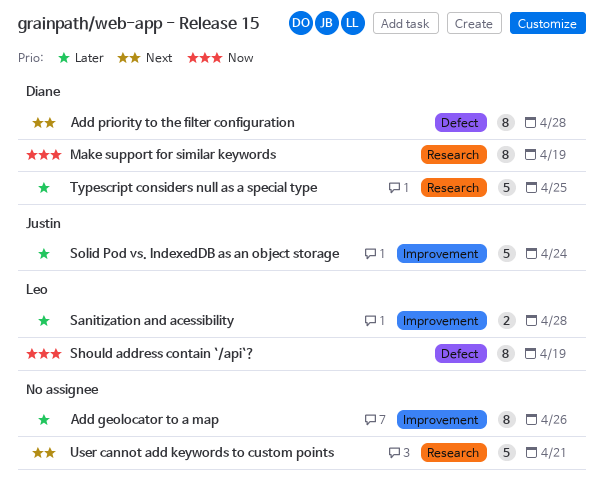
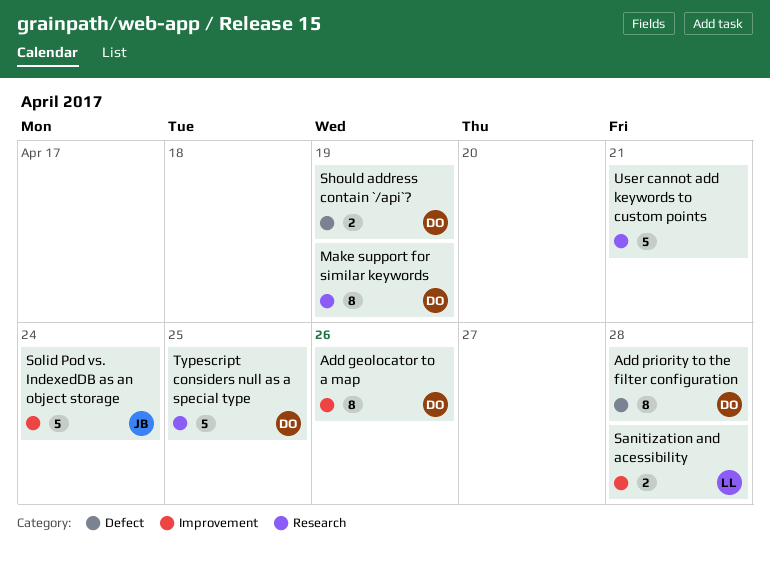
Add geolocator to a map, owner: none -> Diane
Should address contain `/api`?, owner: Leo -> Diane
Should address contain `/api`?, estimate: 8 -> 2

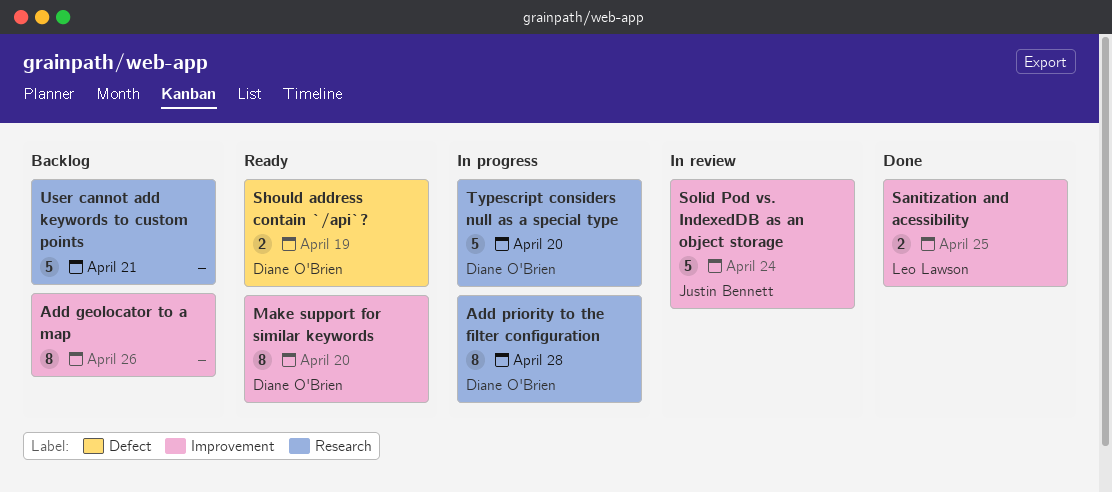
Add geolocator to a map, owner: Diane O'Brien -> none
Add priority to the filter configuration, label: Defect -> Research
Make support for similar keywords, label: Research -> Improvement
Make support for similar keywords, due: Apr 19 -> Apr 20
Sanitization and acessibility, due: Apr 28 -> Apr 25
Typescript considers null as a special type, due: Apr 25 -> Apr 20

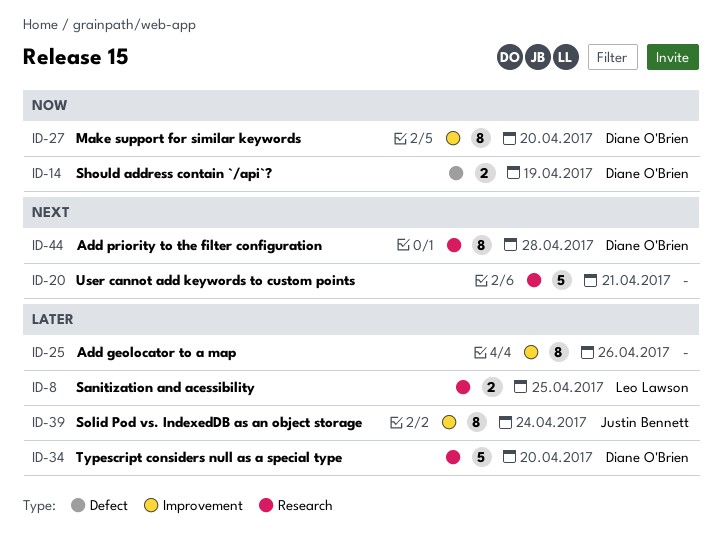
Sanitization and acessibility, label: Improvement -> Research
Solid Pod vs. IndexedDB as an object storage, estimate: 5 -> 8

